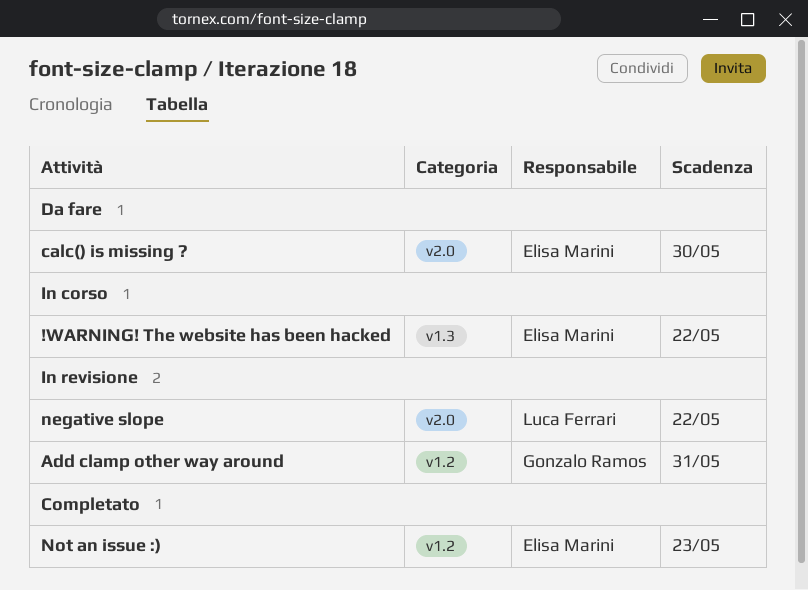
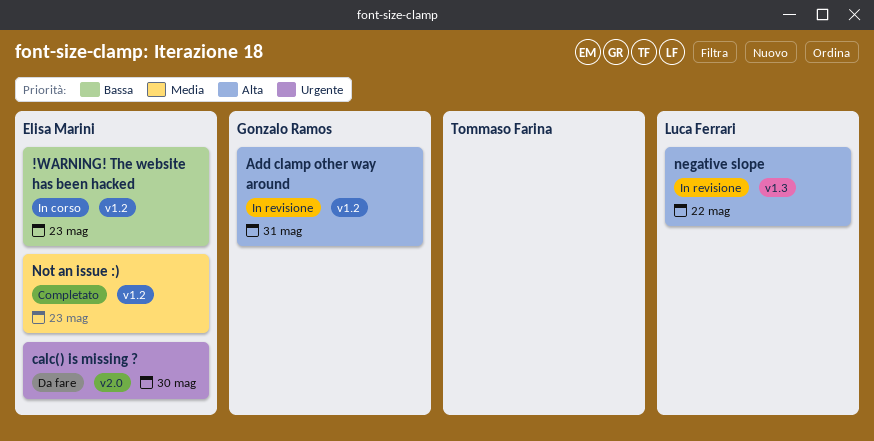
!WARNING! The website has been hacked, label: v1.3 -> v1.2
!WARNING! The website has been hacked, due: May 22 -> May 23
negative slope, label: v2.0 -> v1.3

